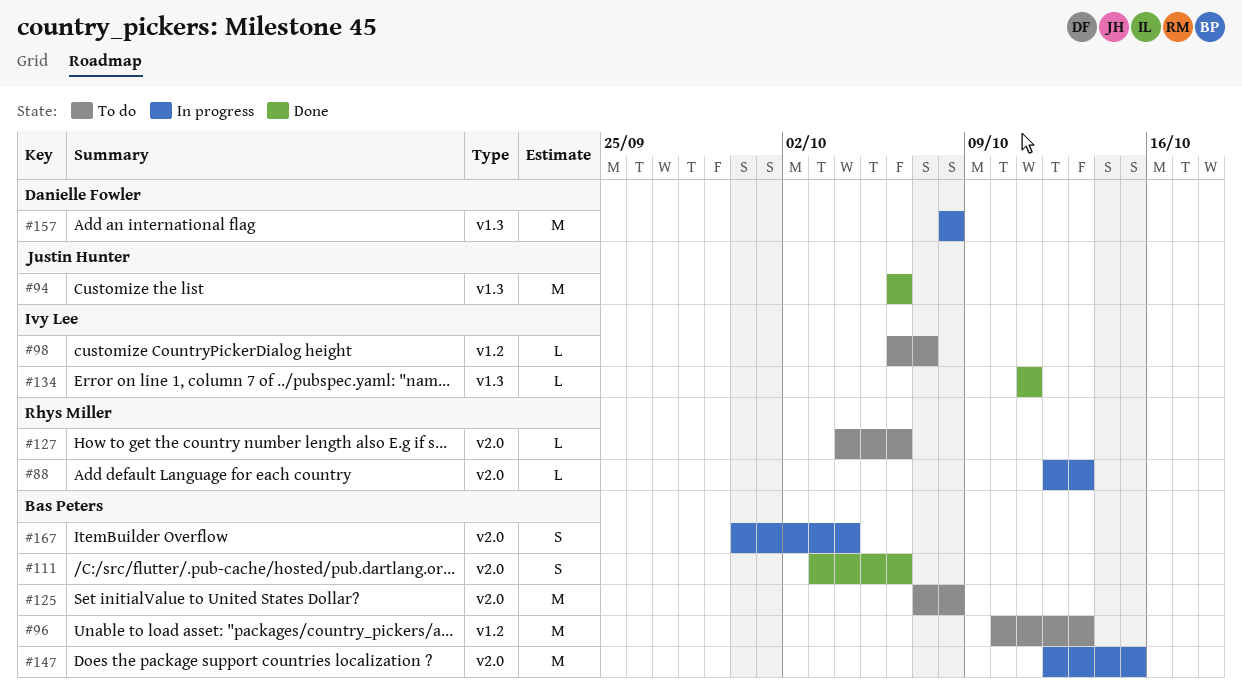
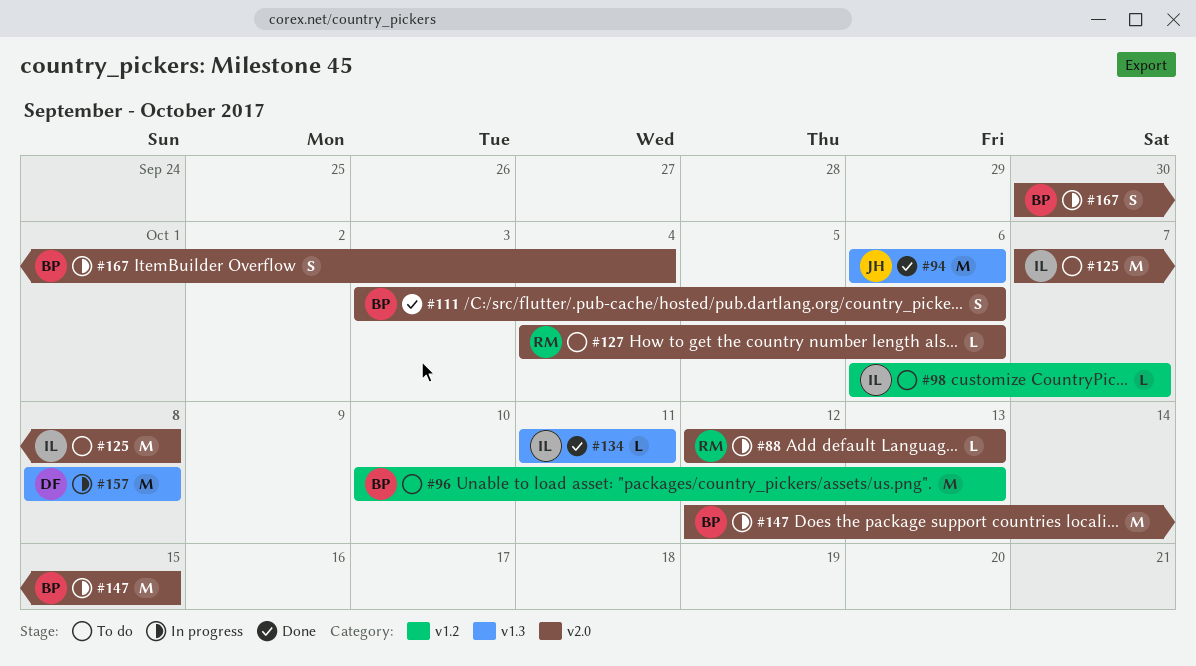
#125, owner: Bas Peters -> Ivy Lee

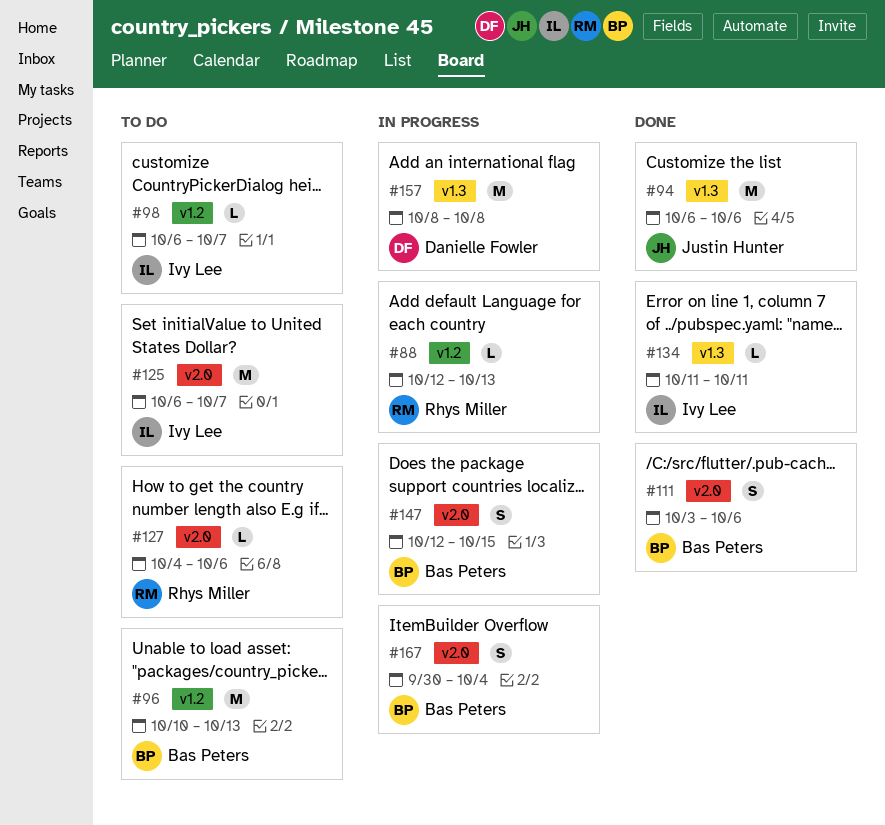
#88, label: v2.0 -> v1.2
#125, start: Oct 7 -> Oct 6
#125, due: Oct 8 -> Oct 7
#147, estimate: M -> S

